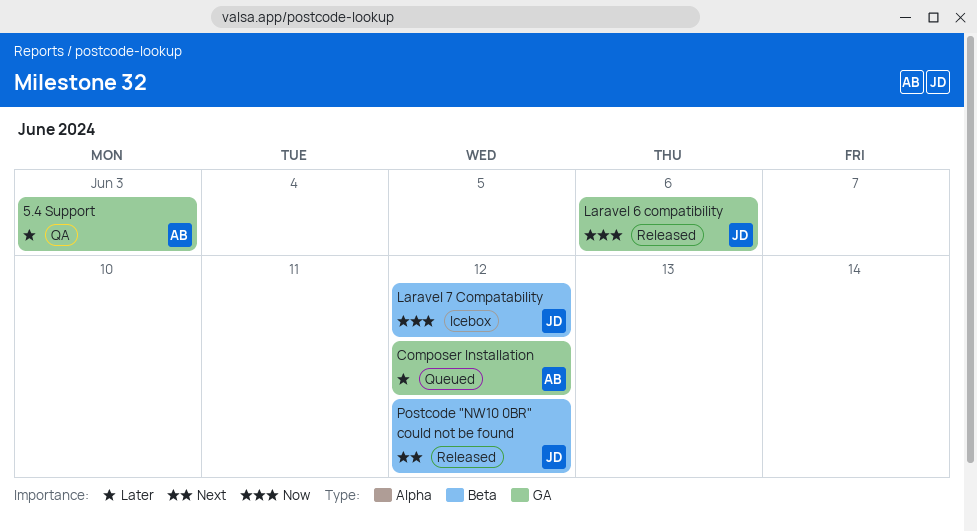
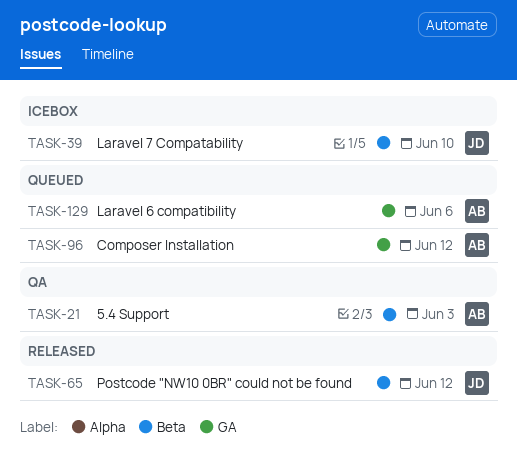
5.4 Support, label: GA -> Beta
Laravel 6 compatibility, status: Released -> Queued
Laravel 6 compatibility, owner: JD -> AB
Laravel 7 Compatability, due: Jun 12 -> Jun 10

